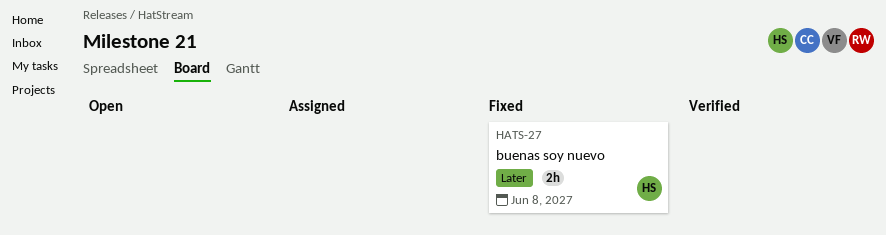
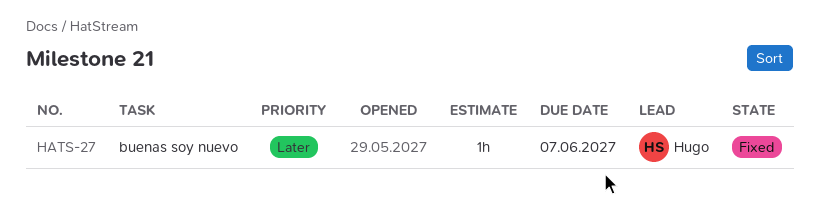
HATS-27, estimate: 2h -> 1h
HATS-27, due: Jun 8 -> Jun 7

